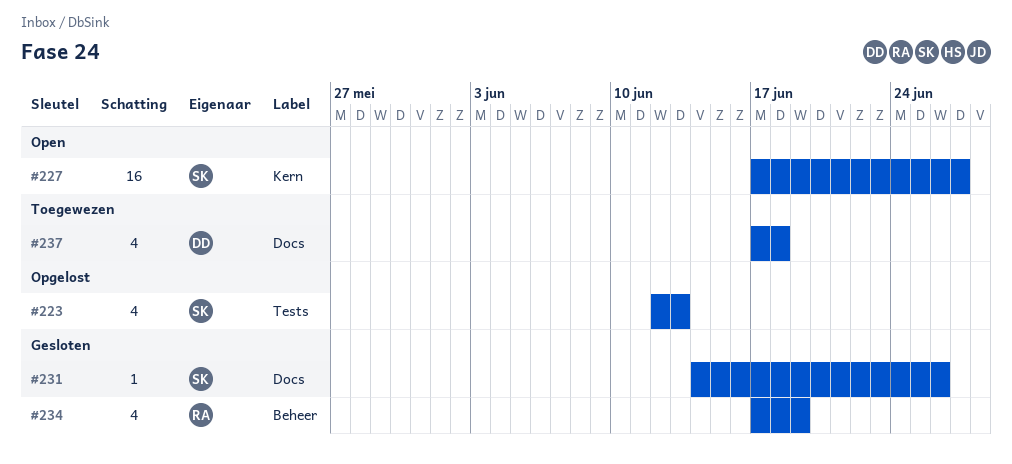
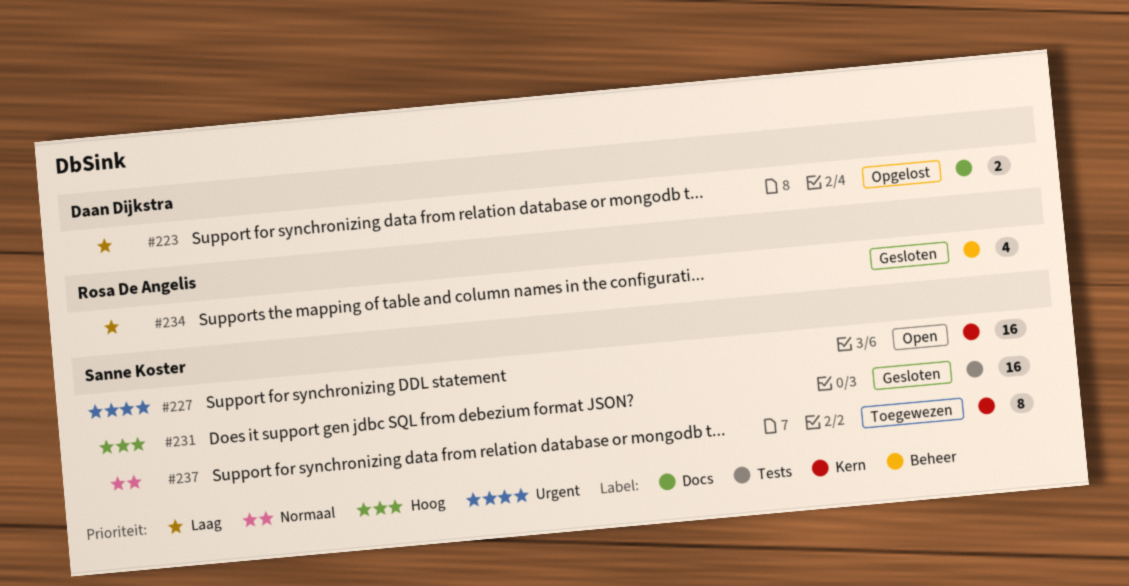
#223, owner: Sanne Koster -> Daan Dijkstra
#223, label: Tests -> Docs
#223, estimate: 4 -> 2
#231, label: Docs -> Tests
#231, estimate: 1 -> 16
#237, owner: Daan Dijkstra -> Sanne Koster
#237, label: Docs -> Kern
#237, estimate: 4 -> 8

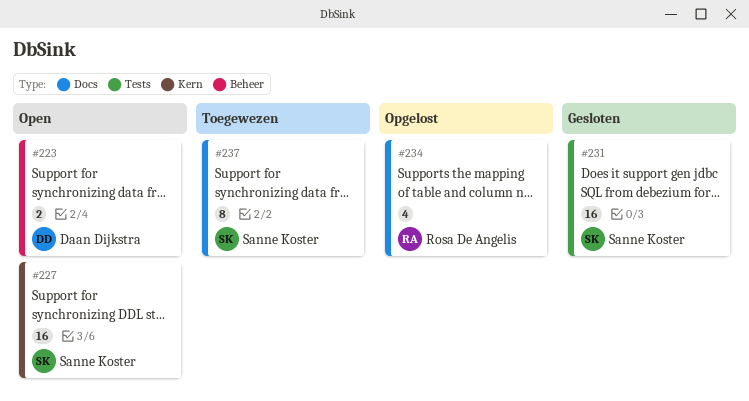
#223, status: Opgelost -> Open
#223, label: Docs -> Beheer
#234, status: Gesloten -> Opgelost
#234, label: Beheer -> Docs
#237, label: Kern -> Docs

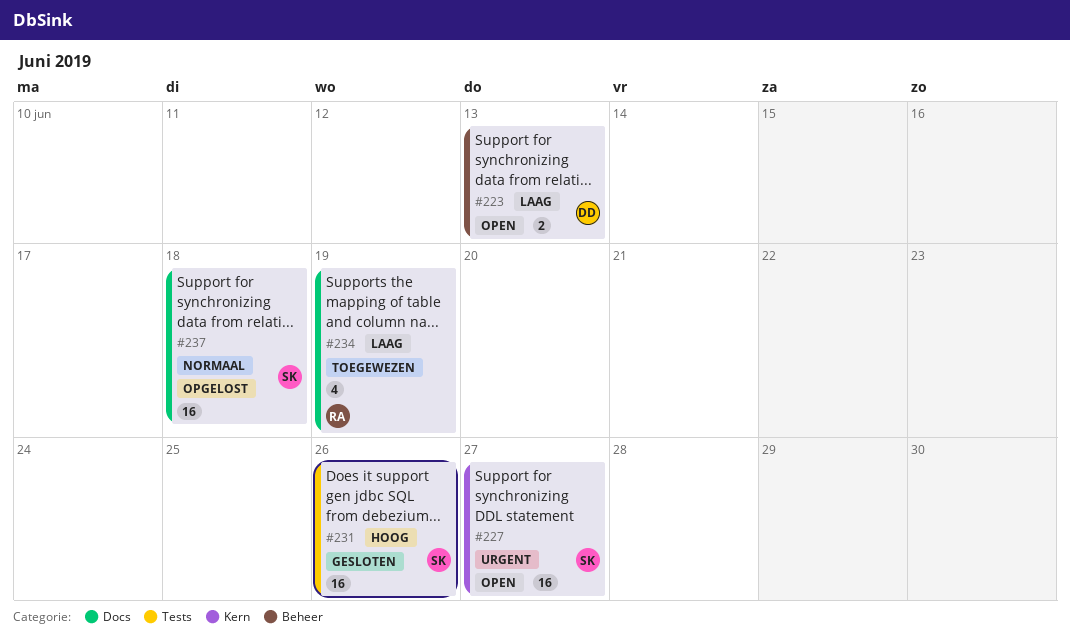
#234, status: Opgelost -> Toegewezen
#237, status: Toegewezen -> Opgelost
#237, estimate: 8 -> 16

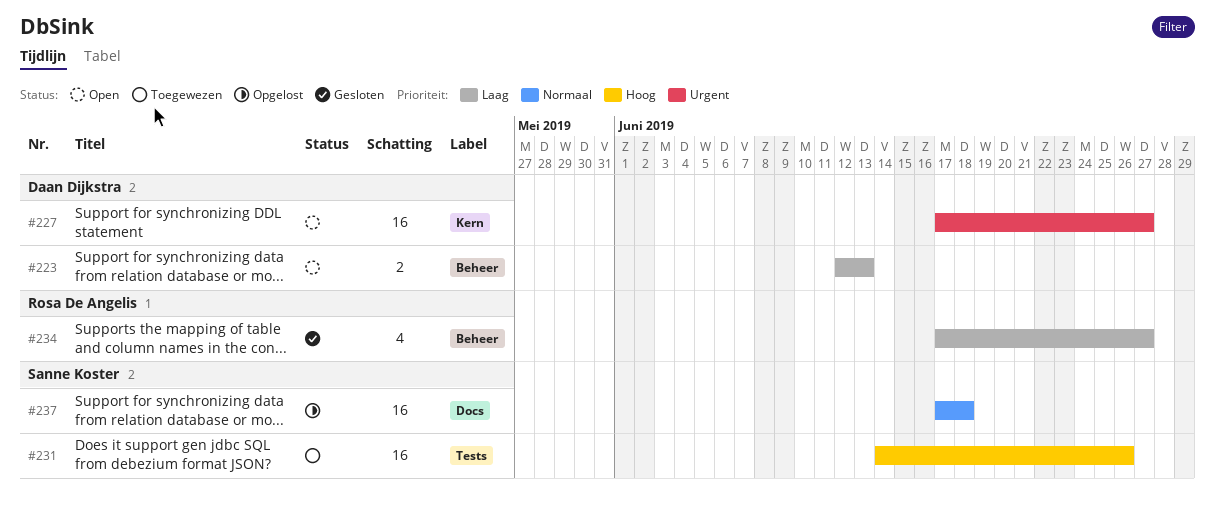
#227, owner: Sanne Koster -> Daan Dijkstra
#231, status: Gesloten -> Toegewezen
#234, status: Toegewezen -> Gesloten
#234, label: Docs -> Beheer
#234, due: Jun 19 -> Jun 27

